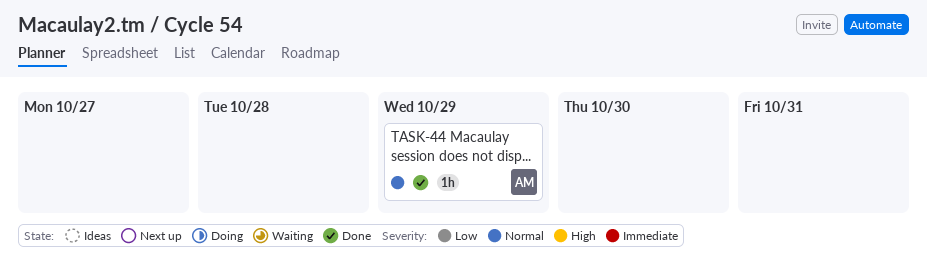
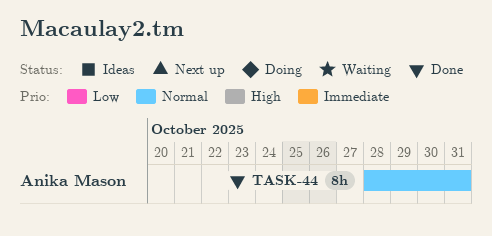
TASK-44, estimate: 1h -> 8h
TASK-44, due: Oct 29 -> Oct 31

